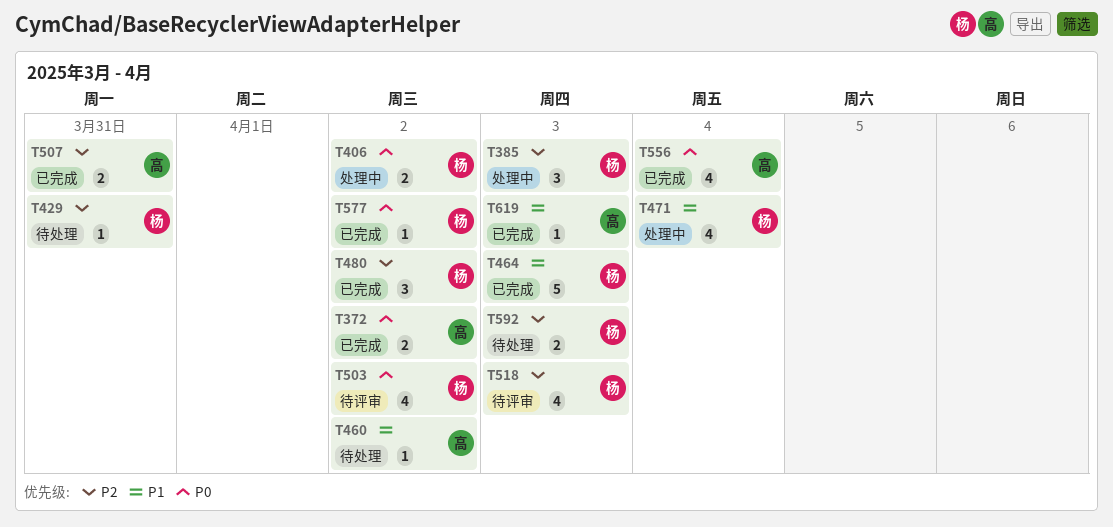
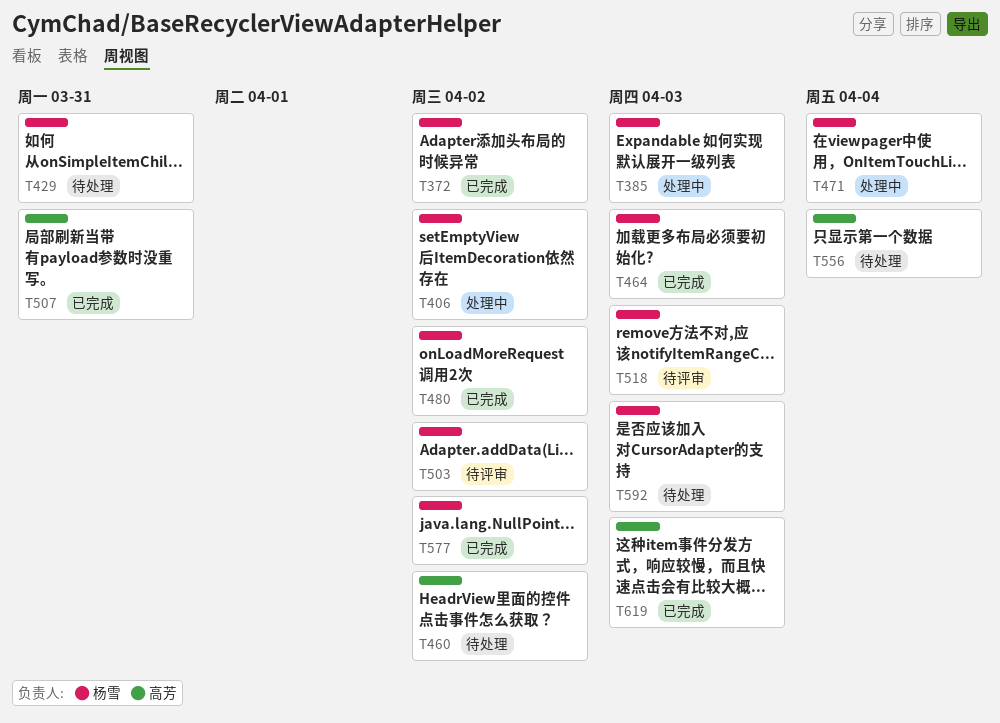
T372, owner: 高芳 -> 杨雪
T556, status: 已完成 -> 待处理

